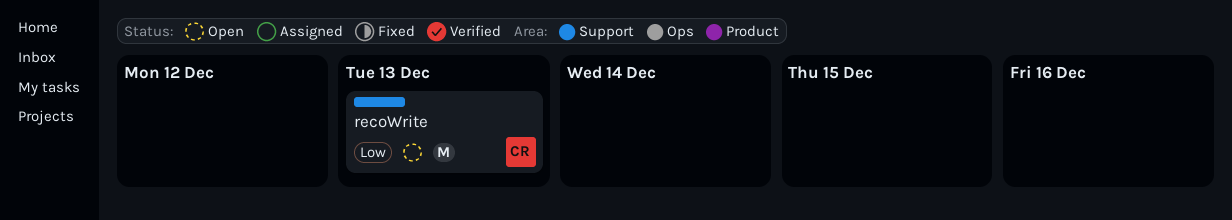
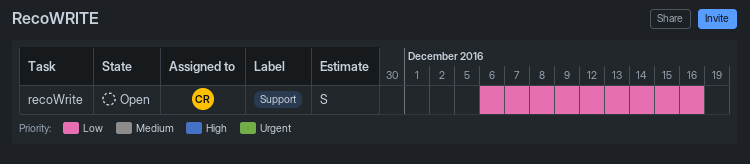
recoWrite, estimate: M -> S
recoWrite, due: Dec 13 -> Dec 16

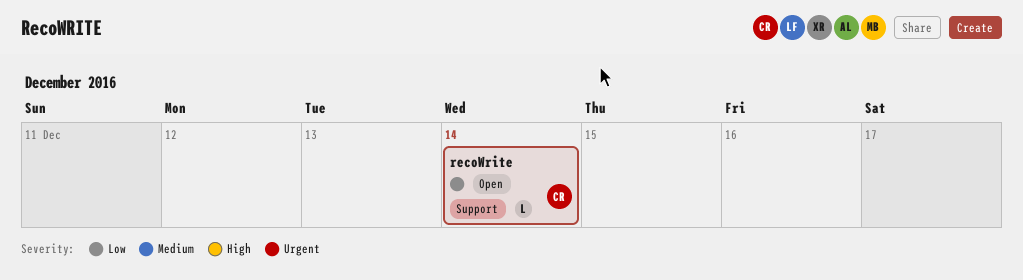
recoWrite, estimate: S -> L
recoWrite, due: Dec 16 -> Dec 14

